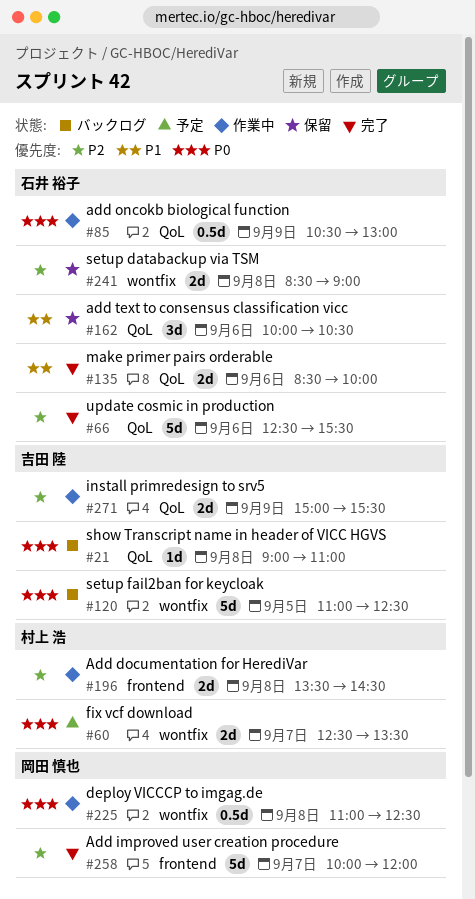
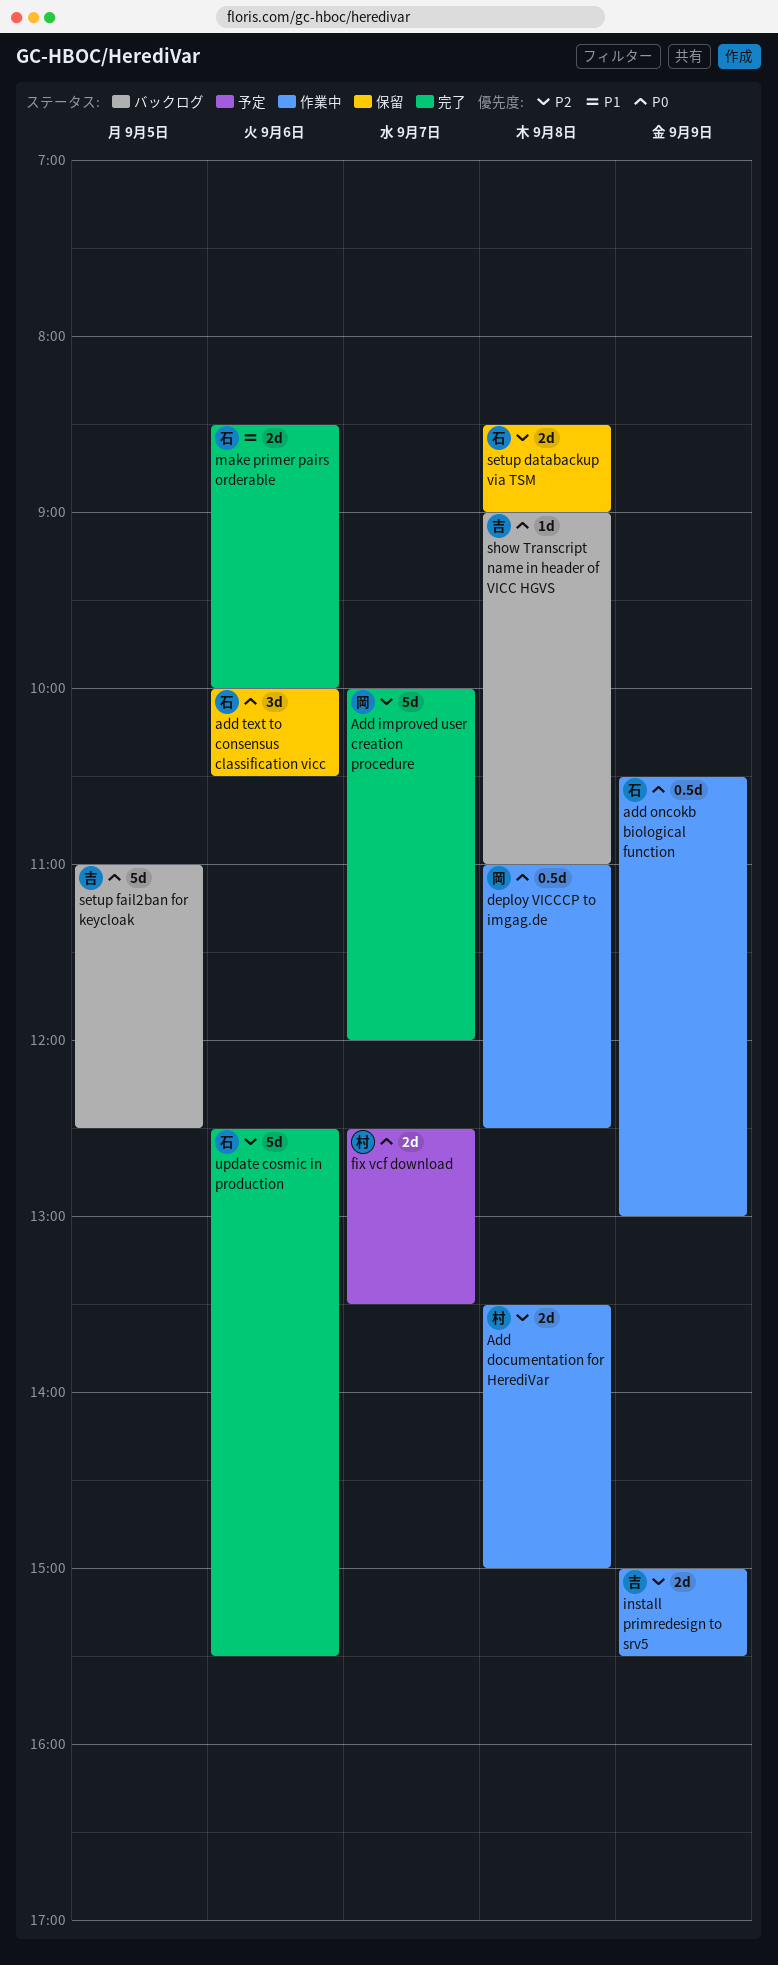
Add documentation for HerediVar, ends: 14:30 -> 15:00
add text to consensus classification vicc, priority: P1 -> P0

